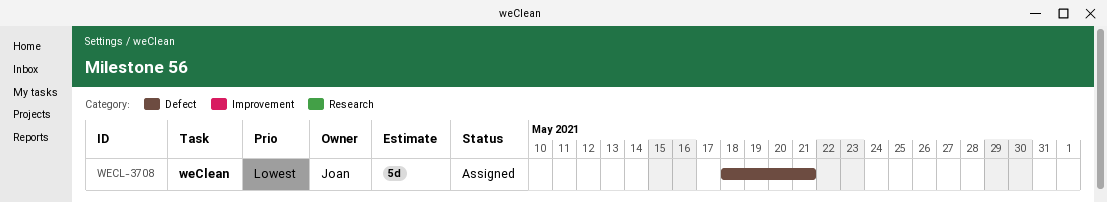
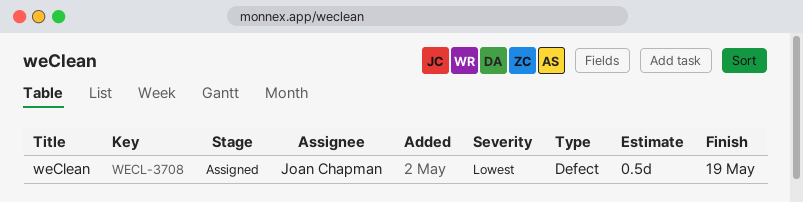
WECL-3708, estimate: 5d -> 0.5d
WECL-3708, due: May 21 -> May 19

